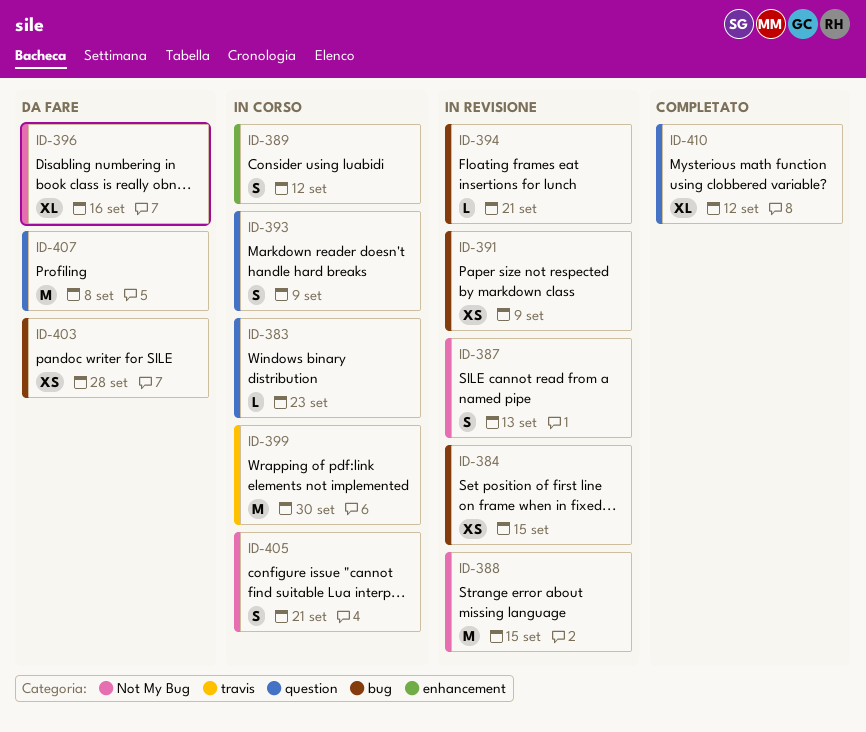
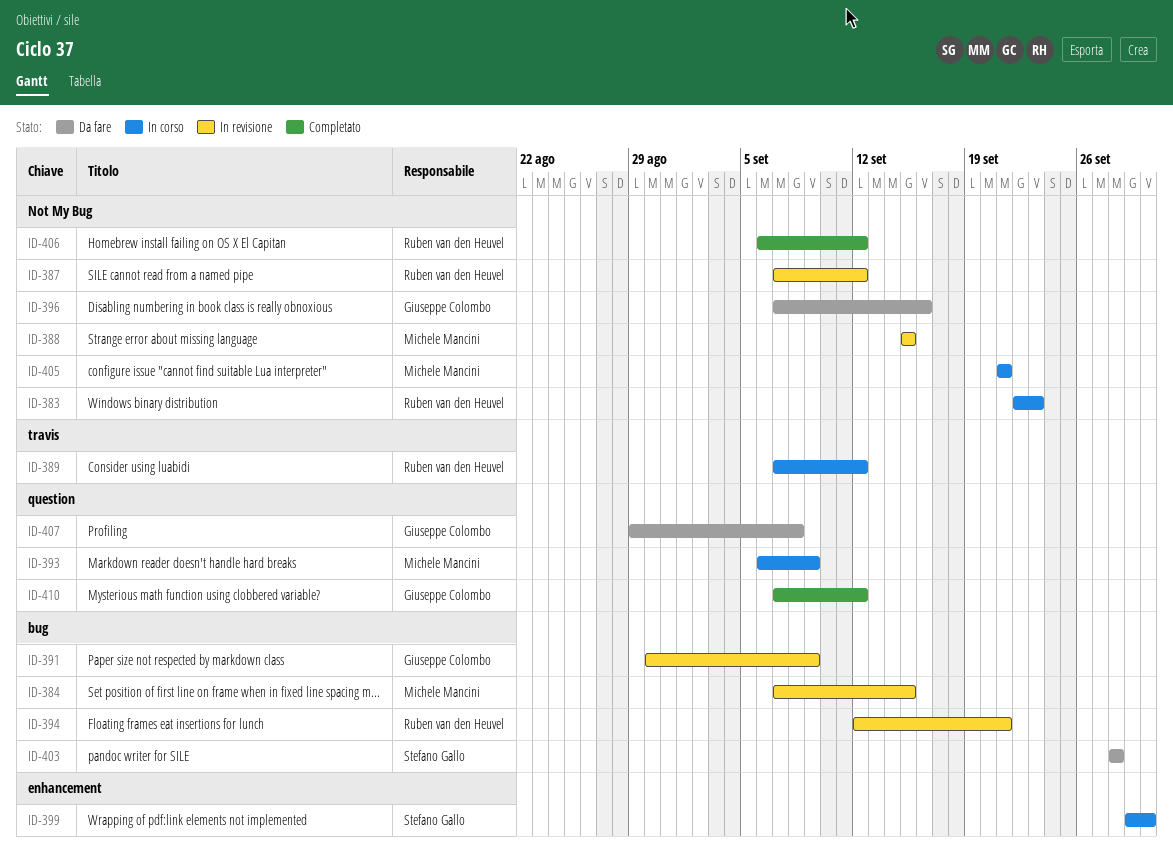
ID-383, label: question -> Not My Bug
ID-387, due: Sep 13 -> Sep 12
ID-389, label: enhancement -> travis
ID-399, label: travis -> enhancement
ID-406: none -> present

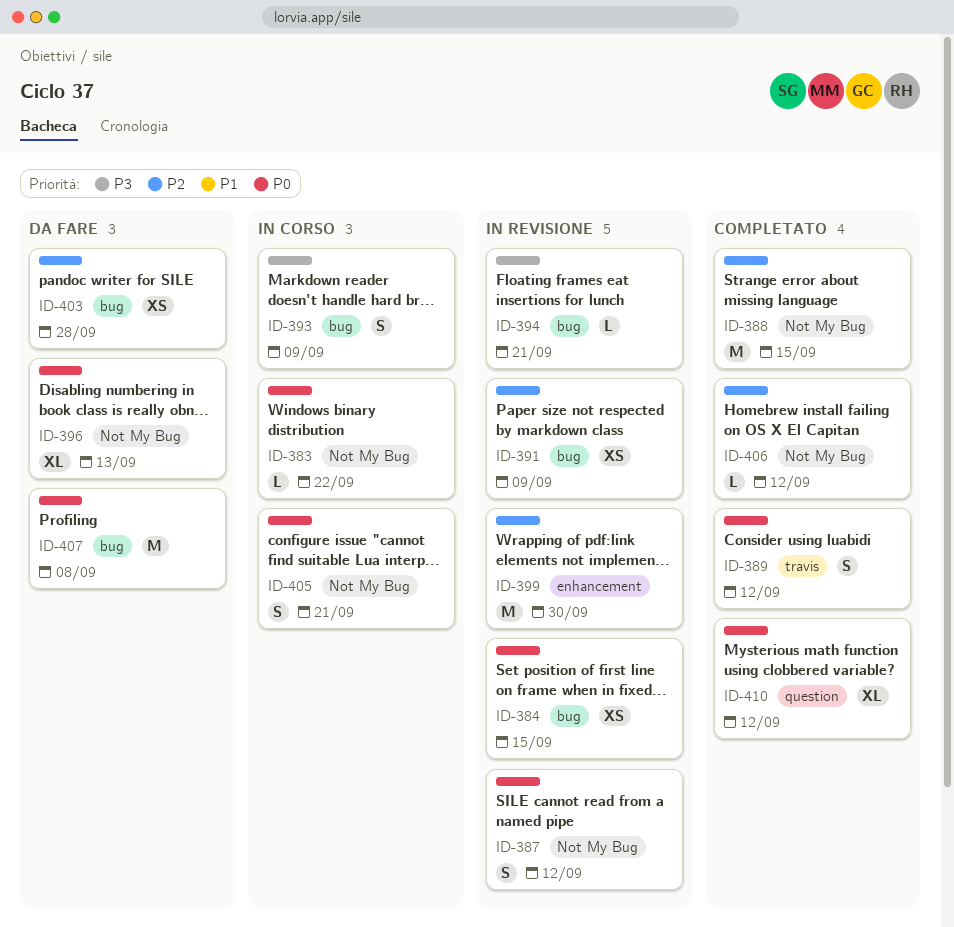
ID-383, due: Sep 23 -> Sep 22
ID-388, status: In revisione -> Completato
ID-389, status: In corso -> Completato
ID-393, label: question -> bug
ID-396, due: Sep 16 -> Sep 13
ID-399, status: In corso -> In revisione
ID-407, label: question -> bug

